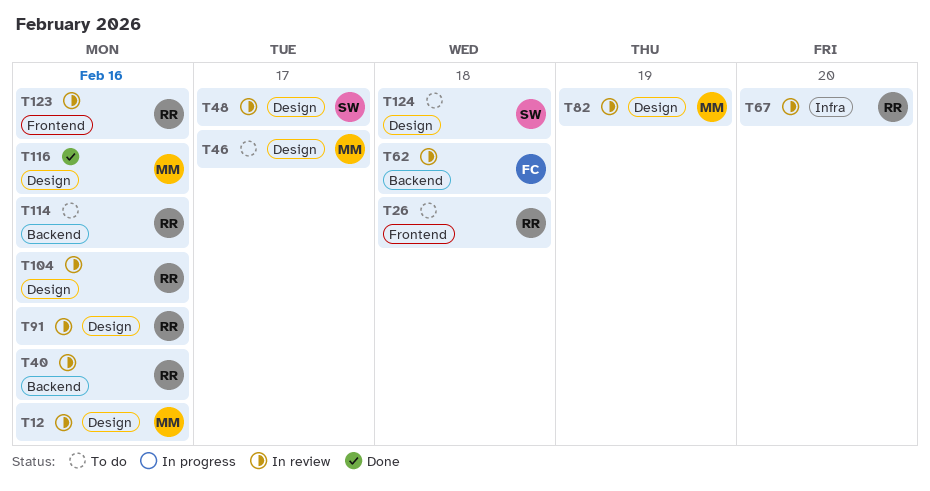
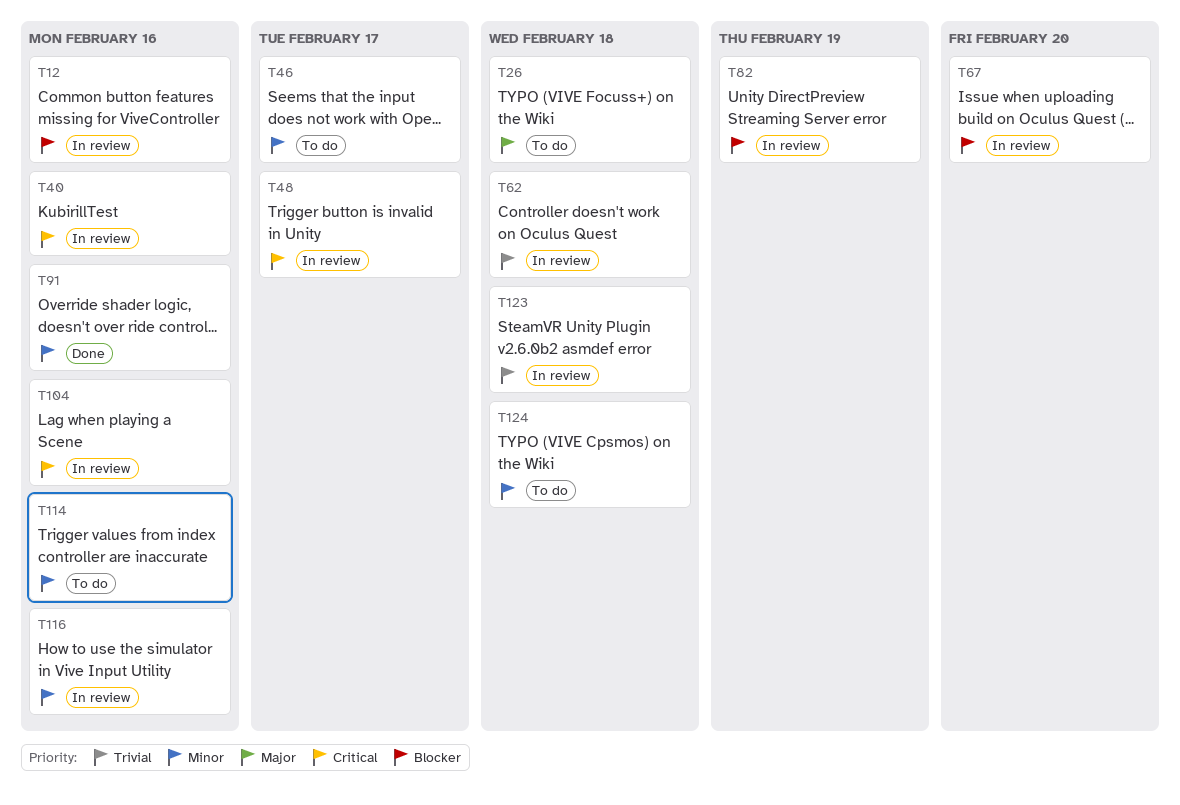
T91, status: In review -> Done
T116, status: Done -> In review
T123, due: Feb 16 -> Feb 18

